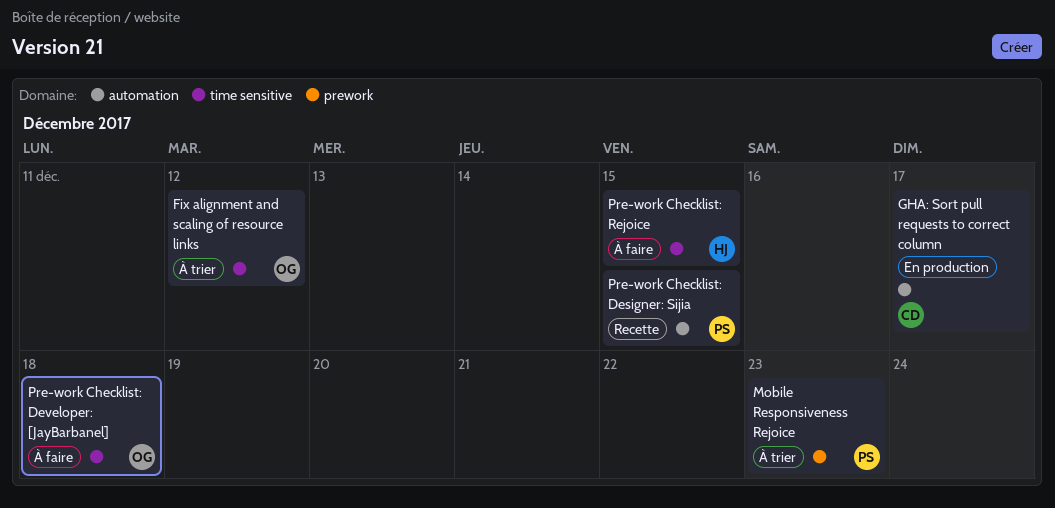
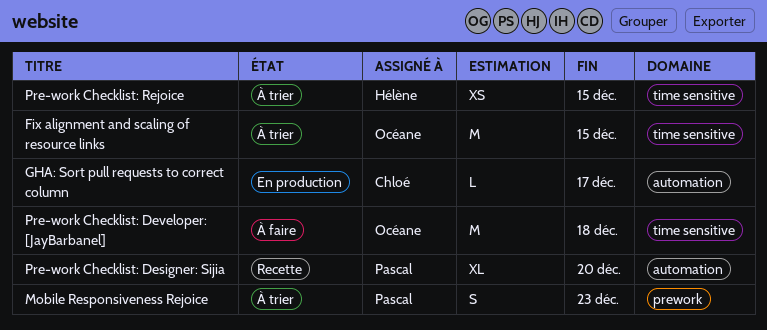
Fix alignment and scaling of resource links, due: Dec 12 -> Dec 15
Pre-work Checklist: Designer: Sijia, due: Dec 15 -> Dec 20
Pre-work Checklist: Rejoice, status: À faire -> À trier

